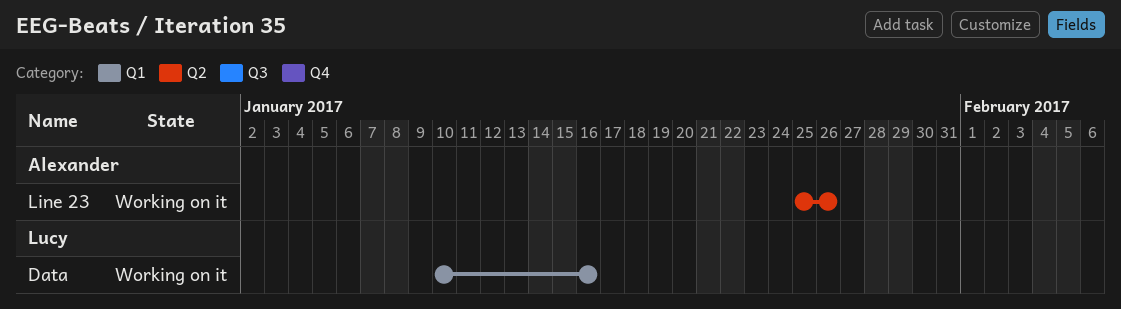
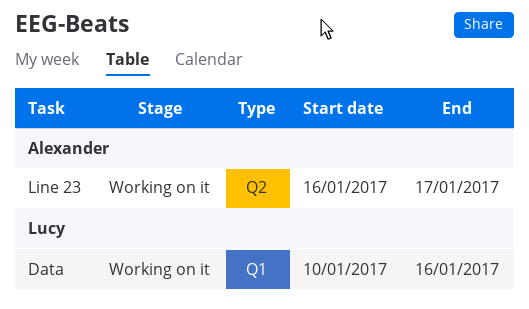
Line 23, start: Jan 25 -> Jan 16
Line 23, due: Jan 26 -> Jan 17

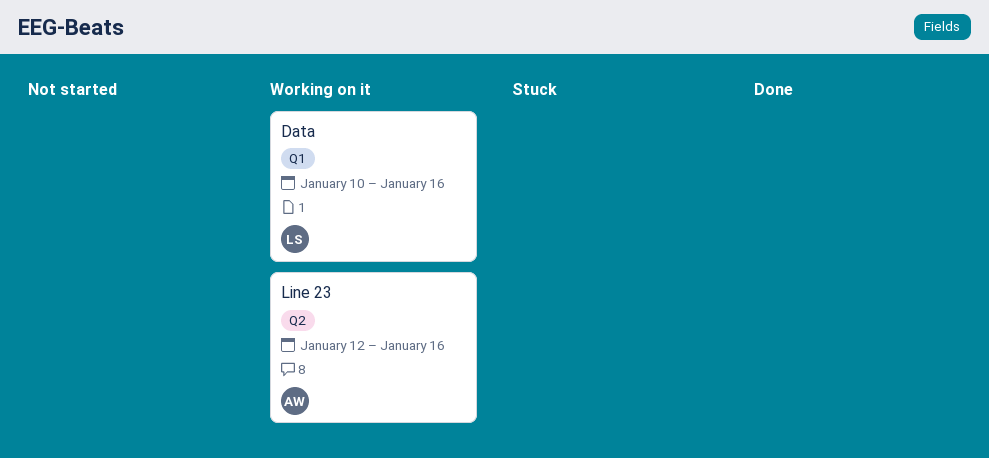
Line 23, start: Jan 16 -> Jan 12
Line 23, due: Jan 17 -> Jan 16

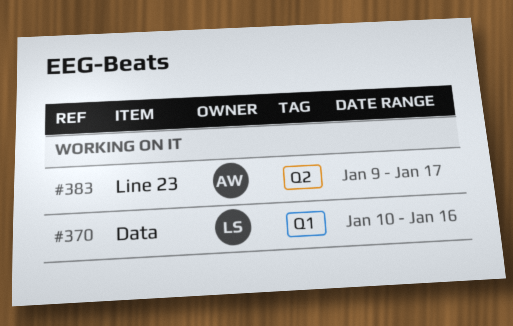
Line 23, start: Jan 12 -> Jan 9
Line 23, due: Jan 16 -> Jan 17

